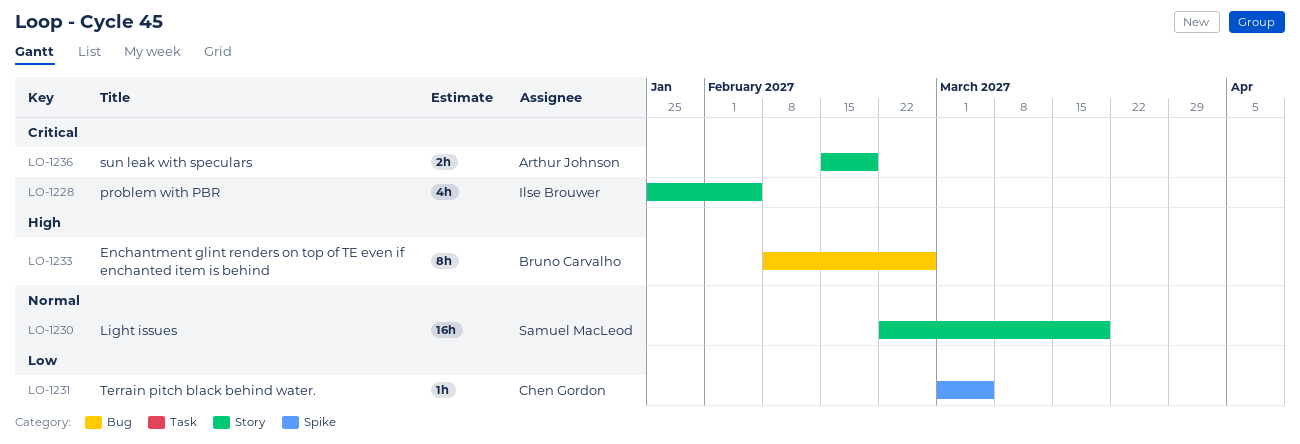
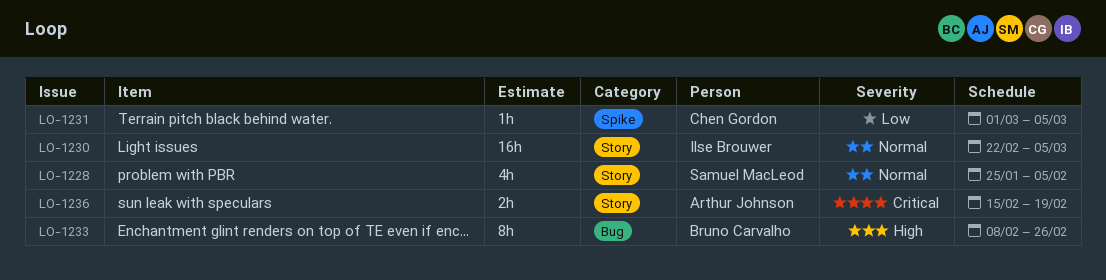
LO-1228, owner: Ilse Brouwer -> Samuel MacLeod
LO-1228, priority: Critical -> Normal
LO-1230, owner: Samuel MacLeod -> Ilse Brouwer
LO-1230, due: Mar 19 -> Mar 5

